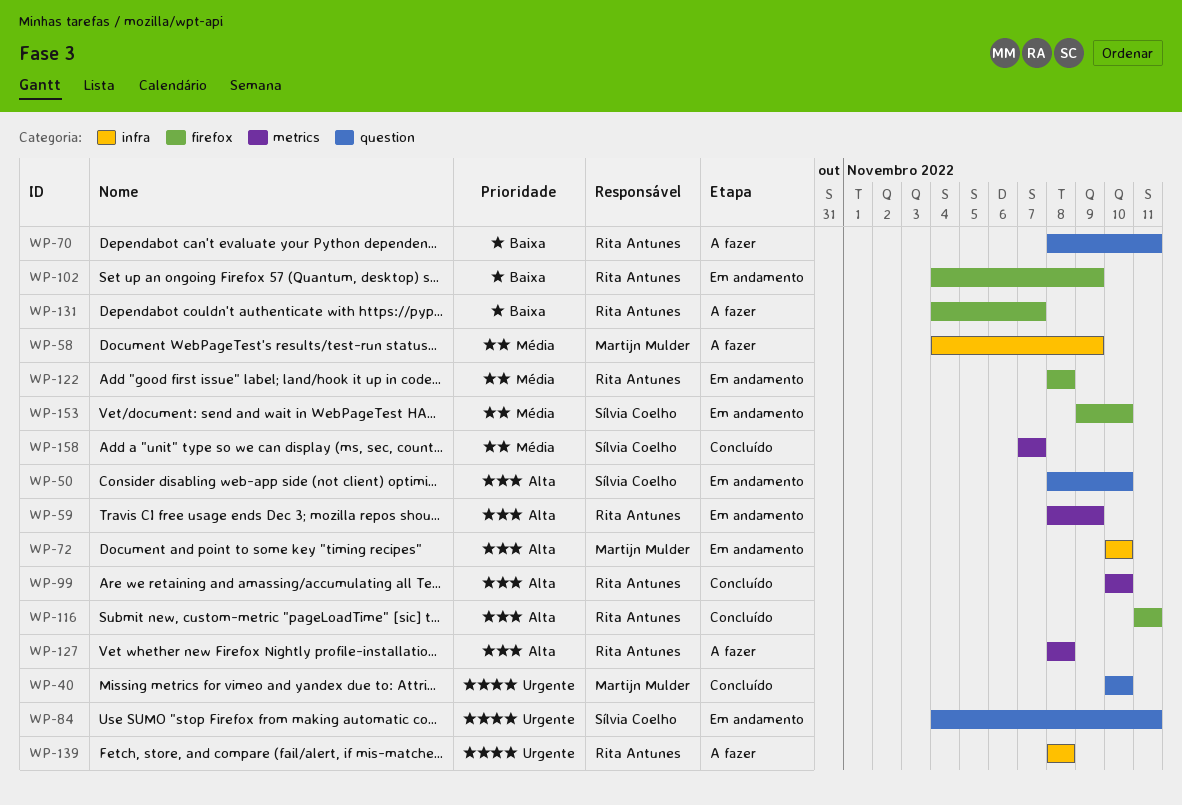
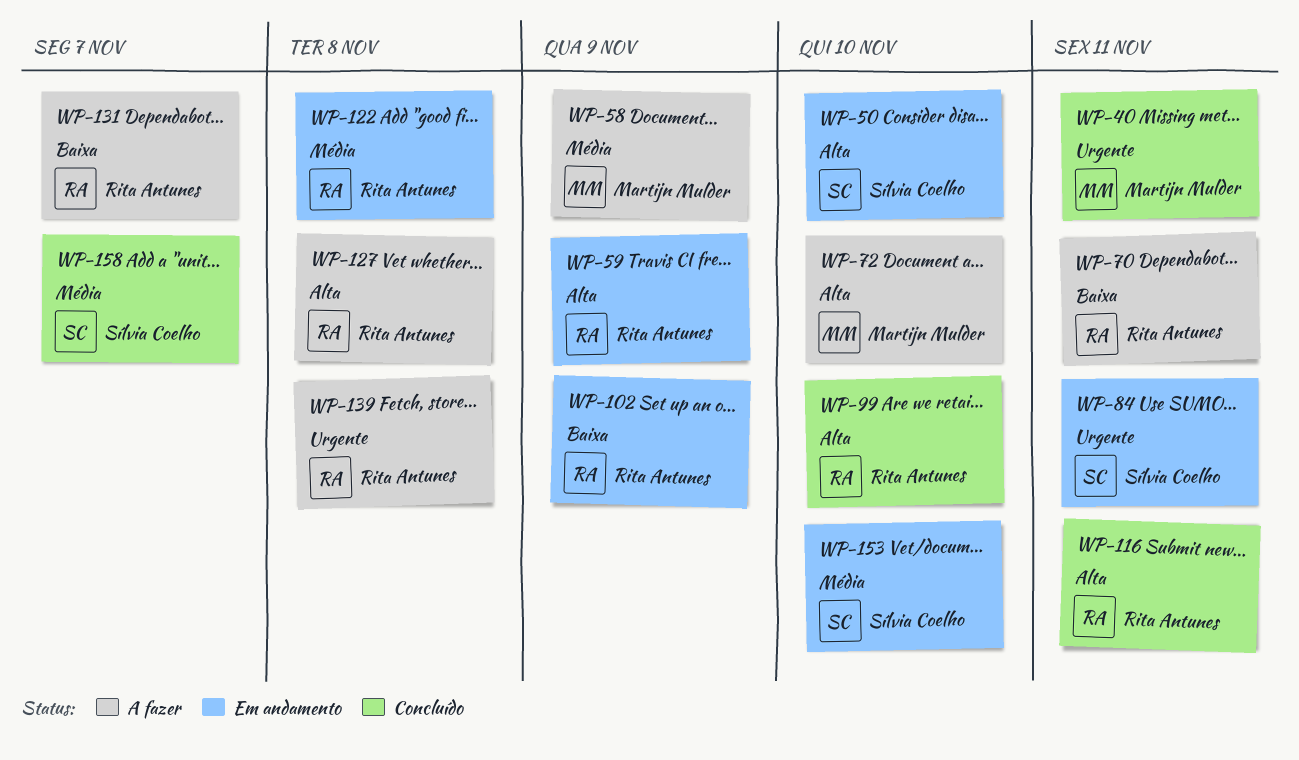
WP-40, due: Nov 10 -> Nov 11
WP-72, status: Em andamento -> A fazer

